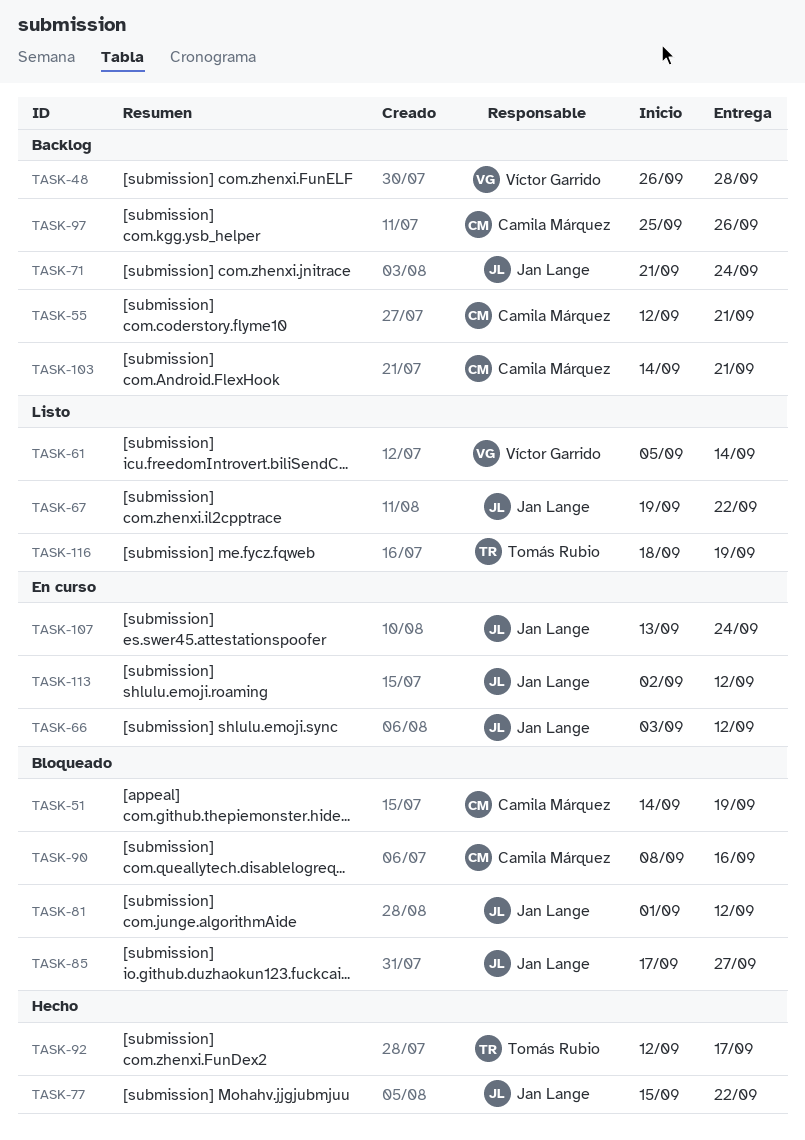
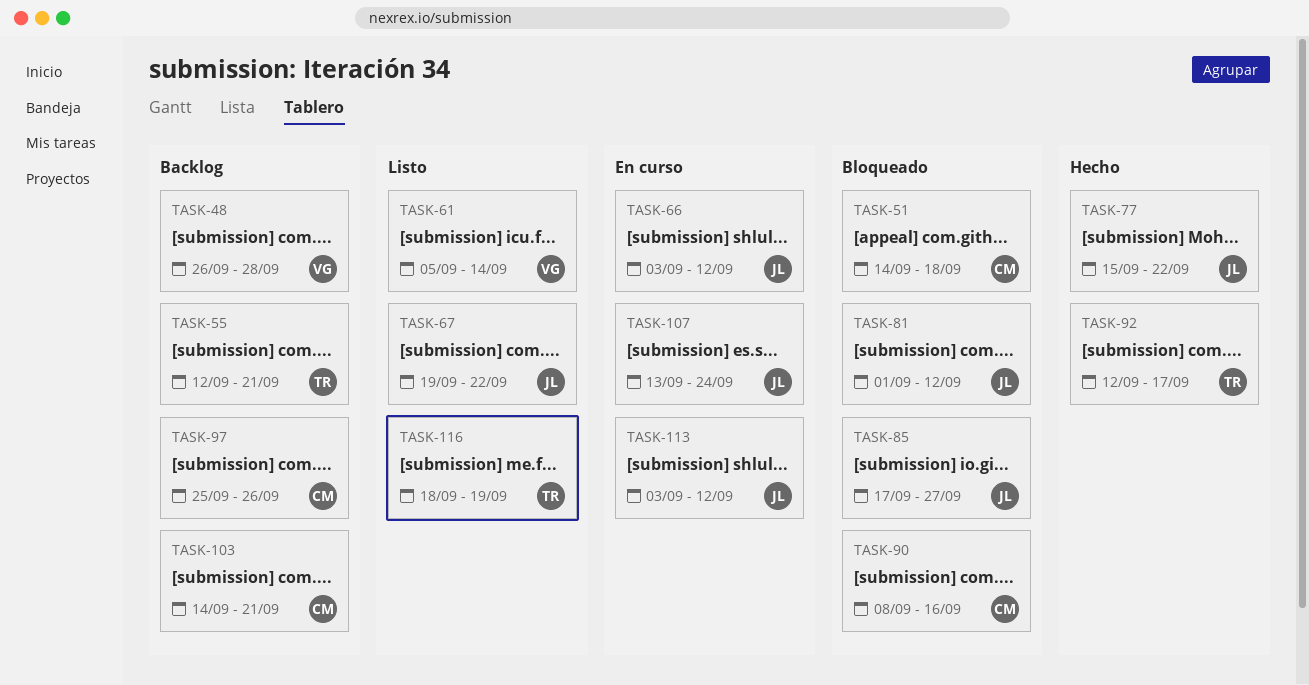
TASK-51, due: Sep 19 -> Sep 18
TASK-55, owner: Camila Márquez -> Tomás Rubio
TASK-71: present -> none
TASK-113, start: Sep 2 -> Sep 3

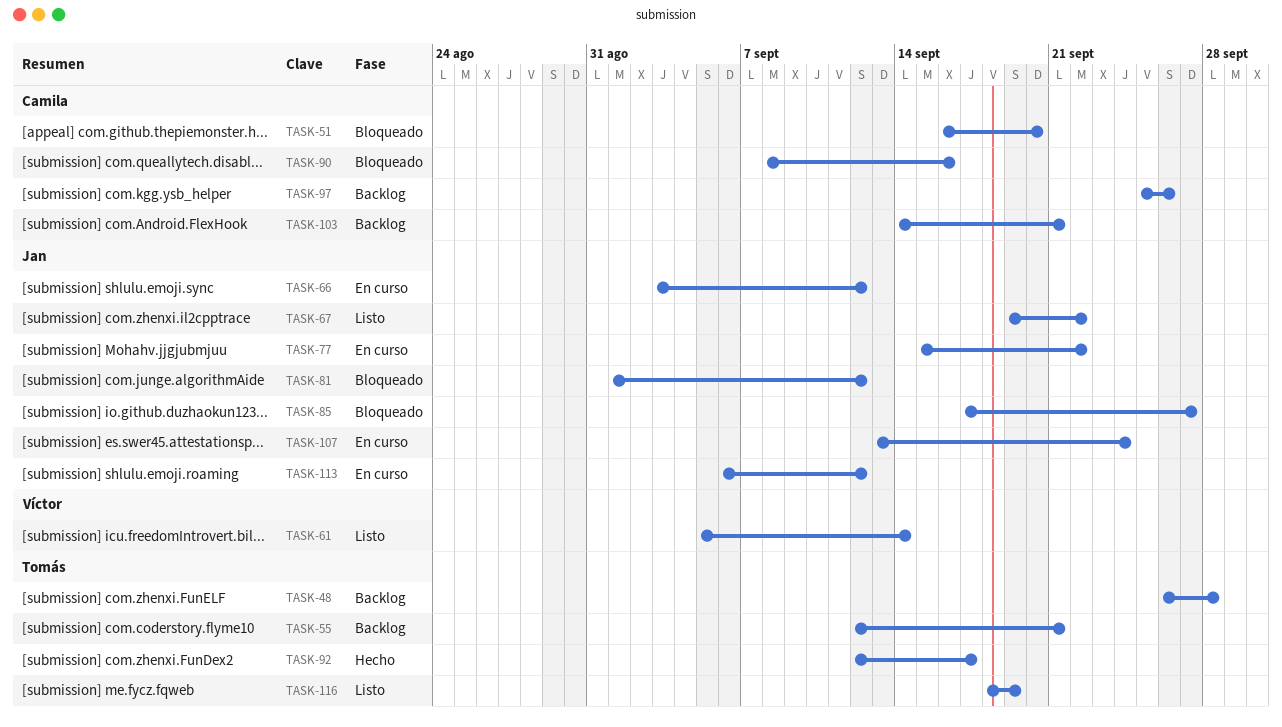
TASK-48, owner: Víctor -> Tomás
TASK-51, start: Sep 14 -> Sep 16
TASK-51, due: Sep 18 -> Sep 20
TASK-77, status: Hecho -> En curso
TASK-113, start: Sep 3 -> Sep 6

